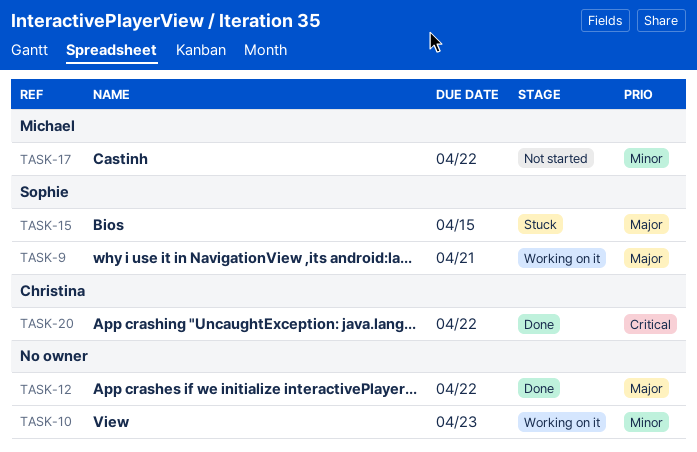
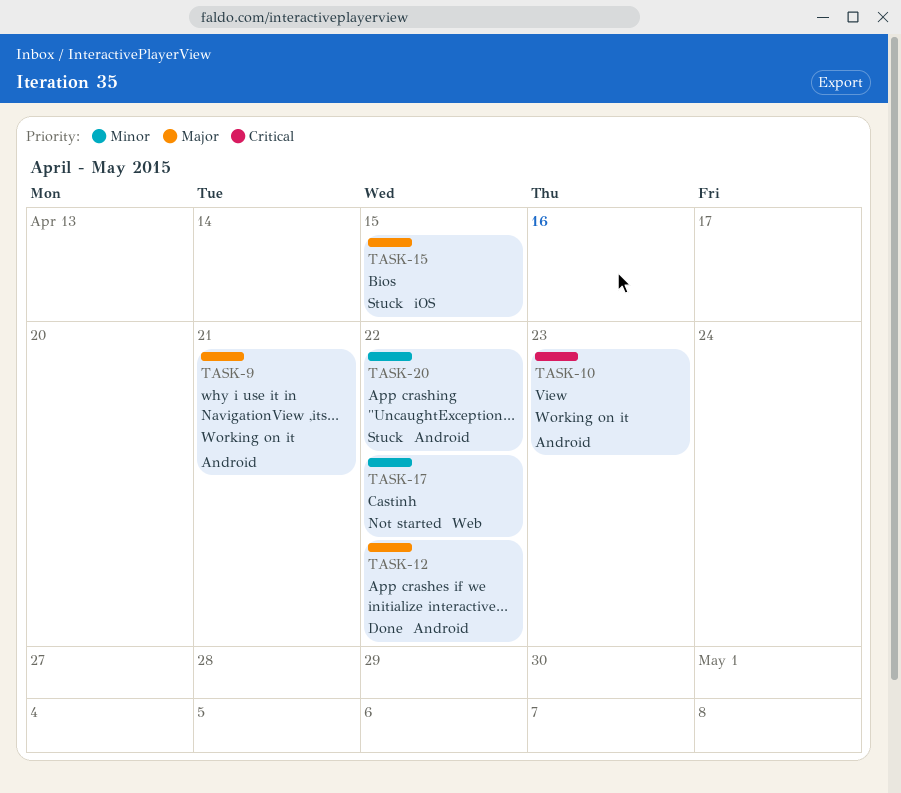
TASK-10, priority: Minor -> Critical
TASK-20, status: Done -> Stuck
TASK-20, priority: Critical -> Minor

